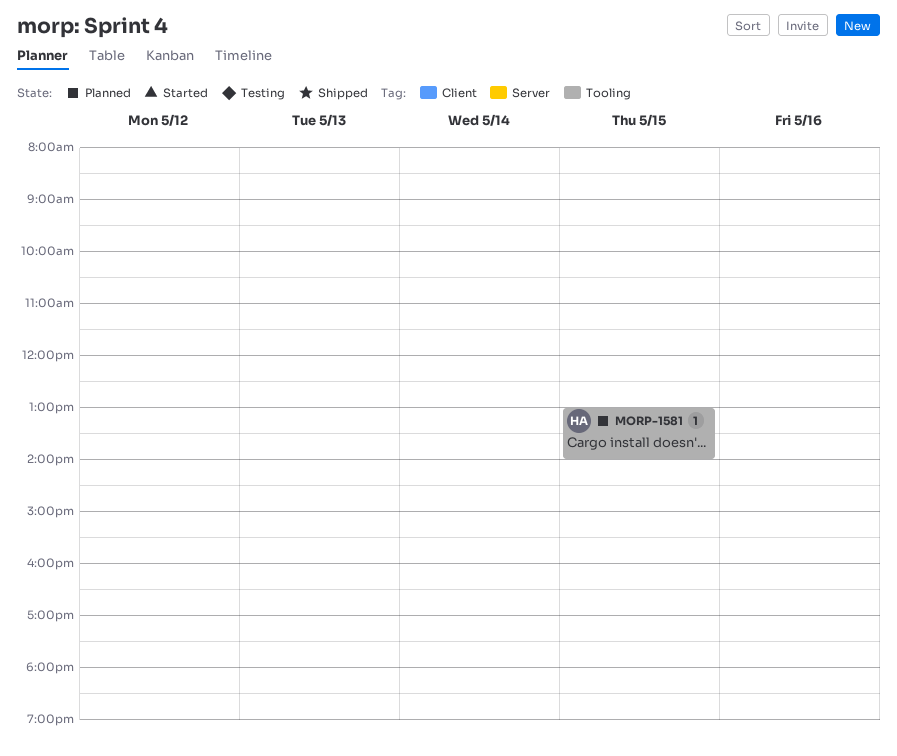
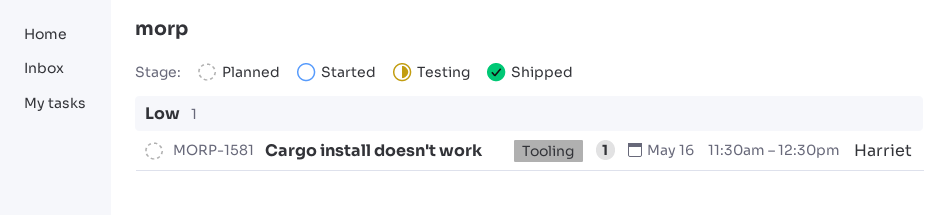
MORP-1581, day: May 15 -> May 16
MORP-1581, begins: 13:00 -> 11:30
MORP-1581, ends: 14:00 -> 12:30

